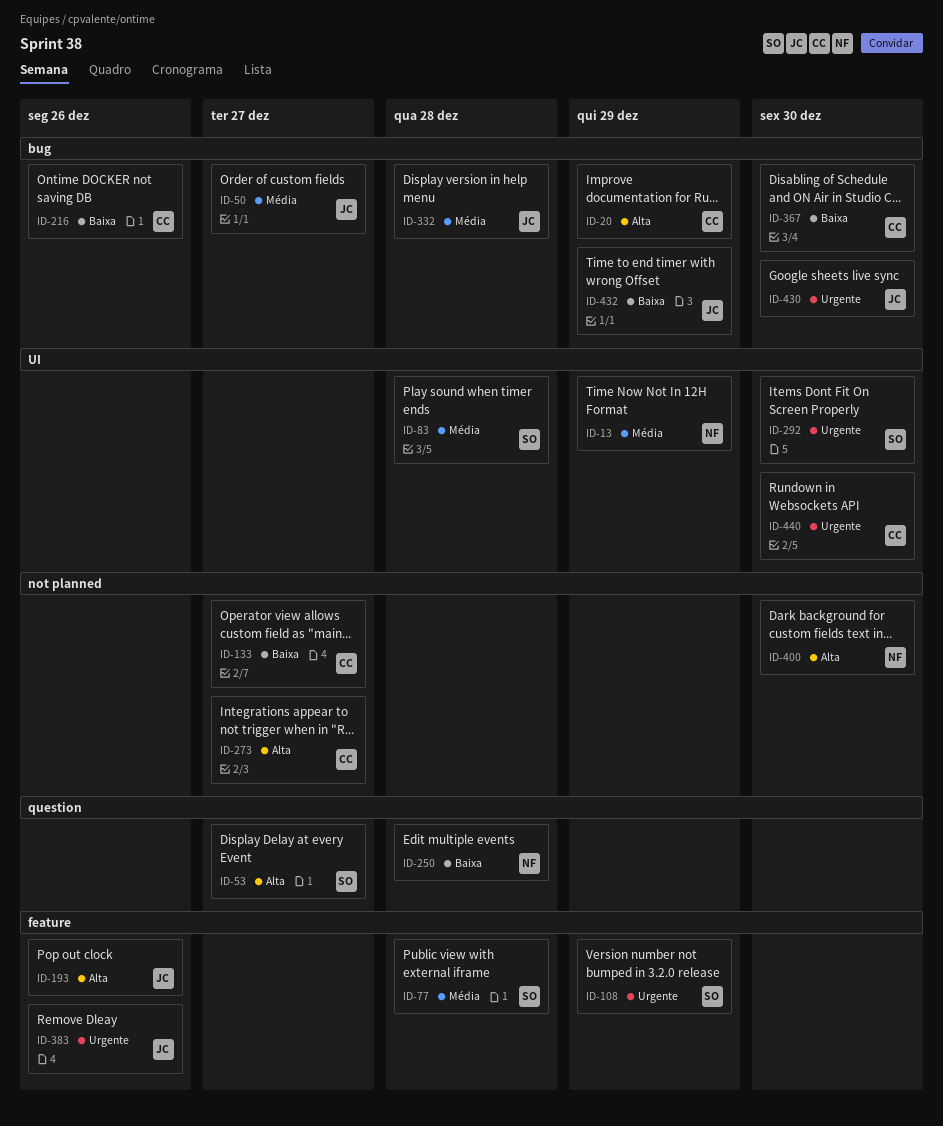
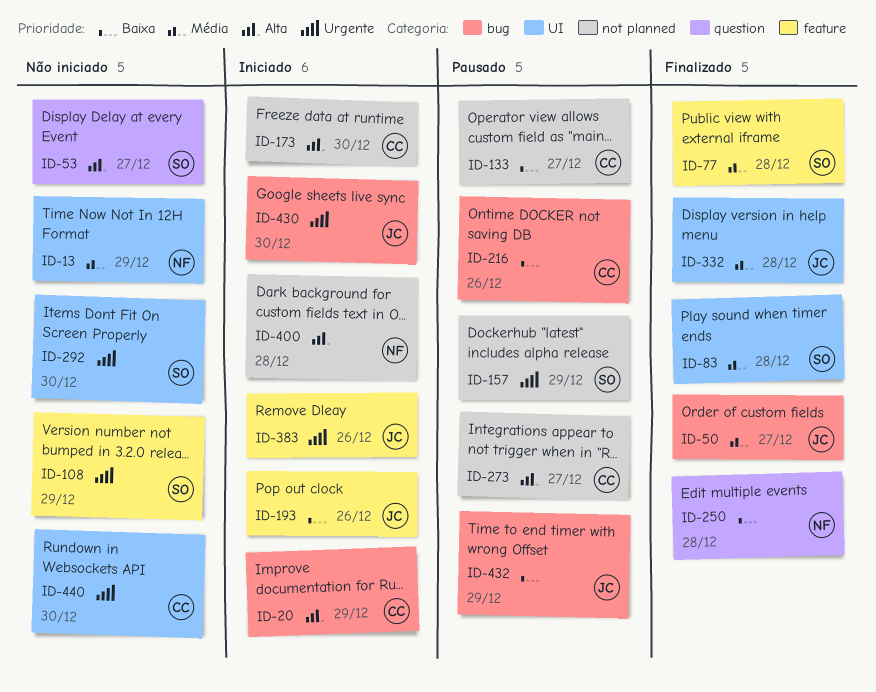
ID-157: none -> present
ID-173: none -> present
ID-193, priority: Alta -> Baixa
ID-332, label: bug -> UI
ID-367: present -> none
ID-400, due: Dec 30 -> Dec 28

